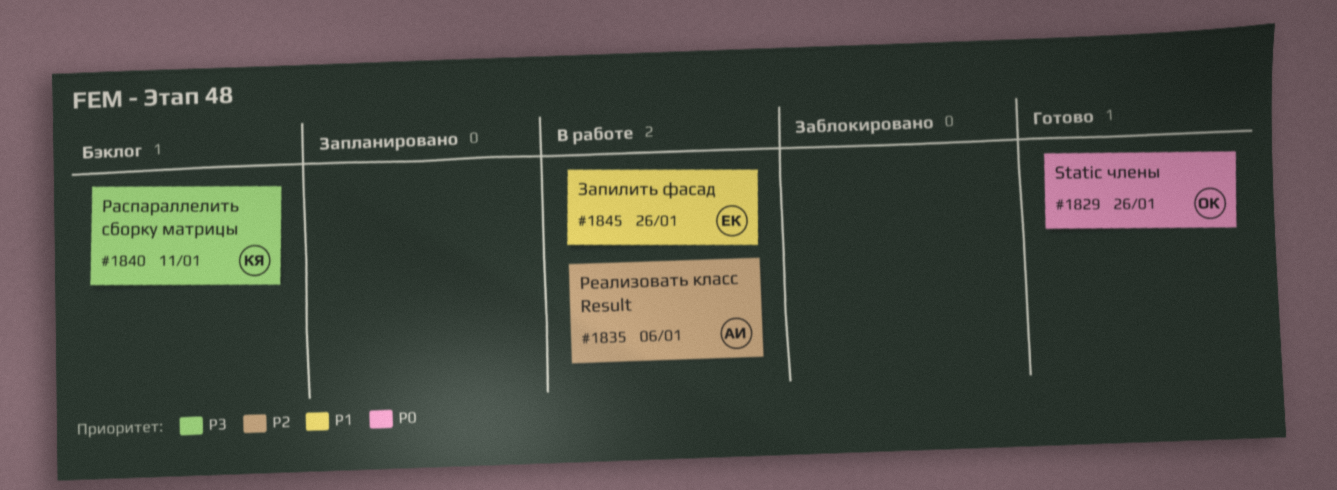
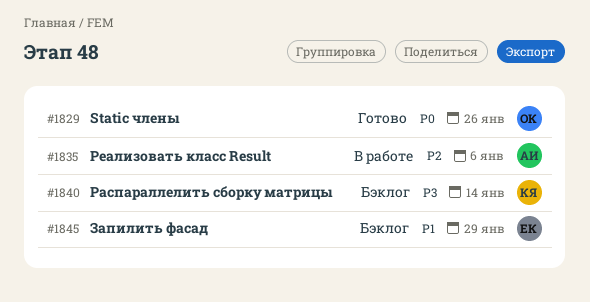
#1840, due: Jan 11 -> Jan 14
#1845, status: В работе -> Бэклог
#1845, due: Jan 26 -> Jan 29

